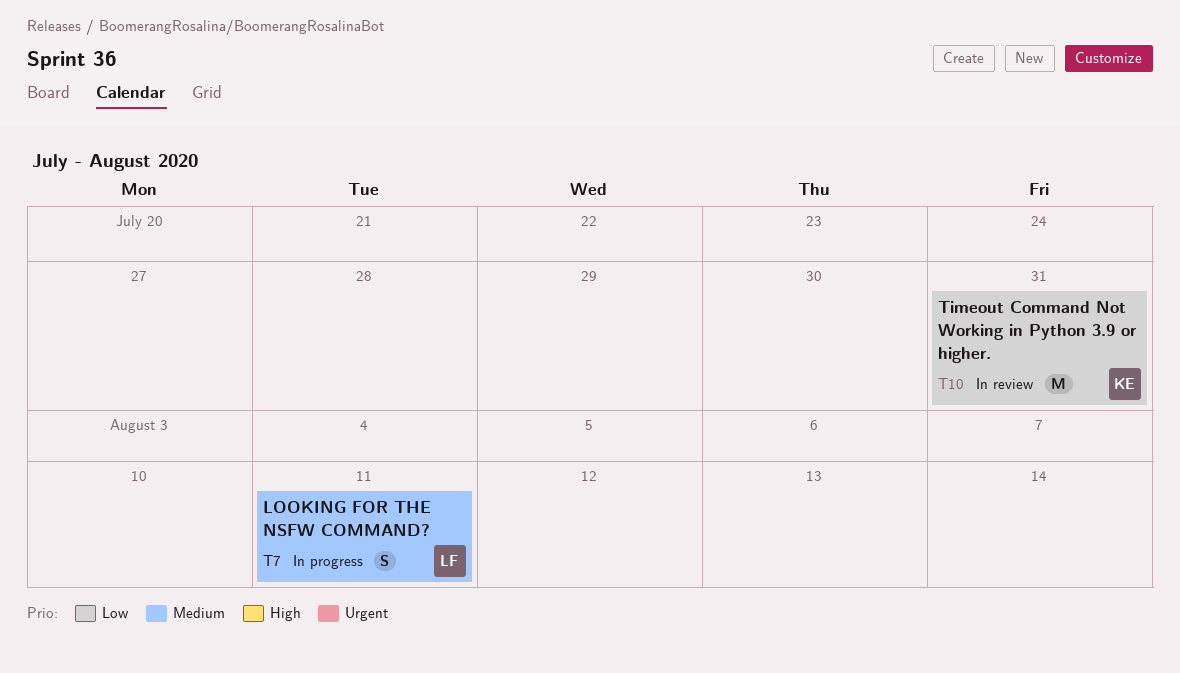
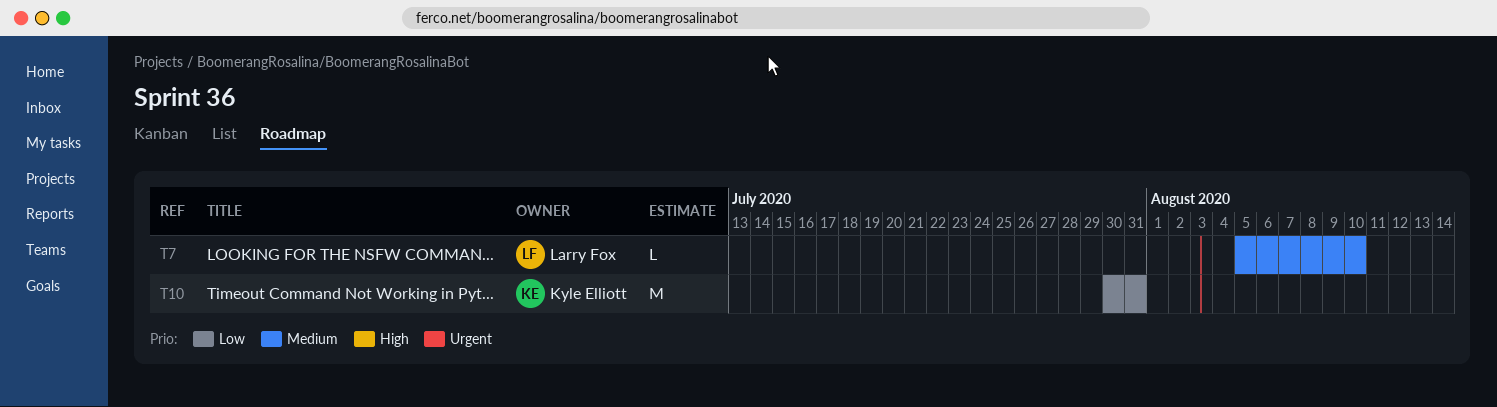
T7, estimate: S -> L
T7, due: Aug 11 -> Aug 10

